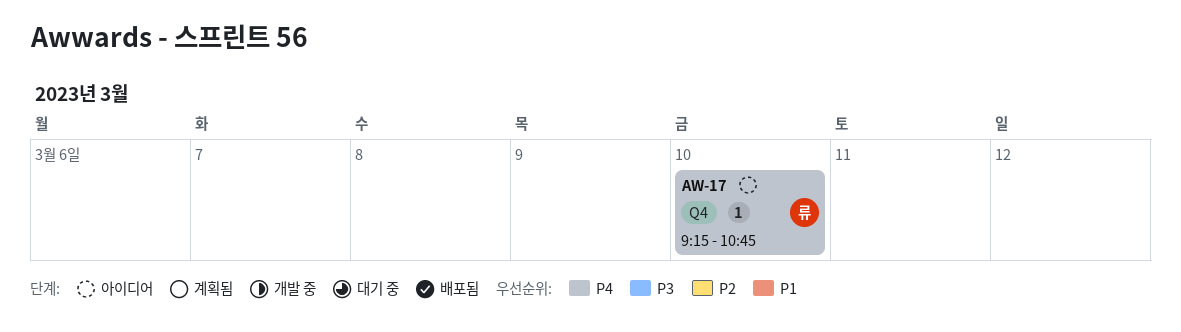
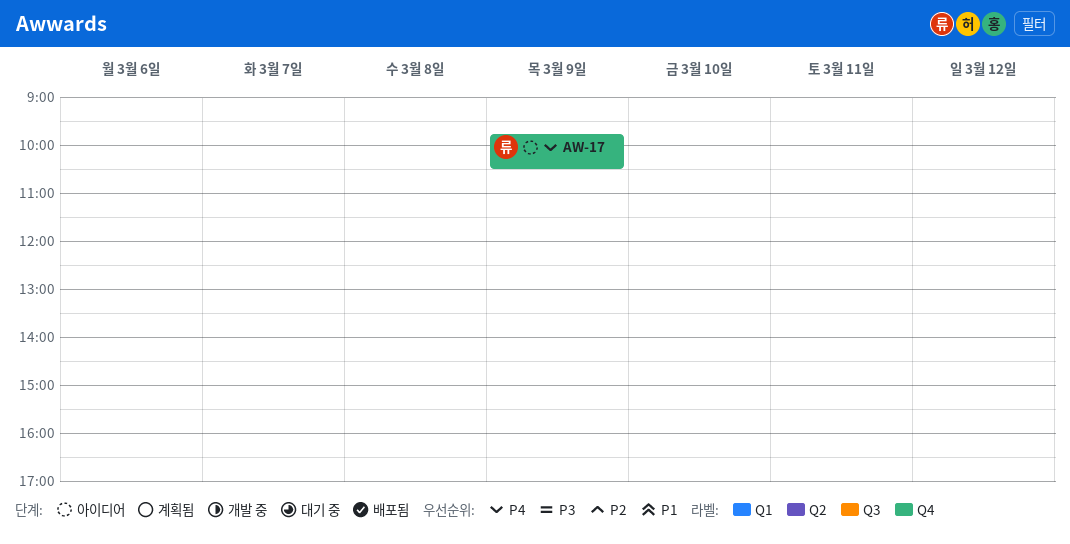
AW-17, day: Mar 10 -> Mar 9
AW-17, begins: 09:15 -> 09:45
AW-17, ends: 10:45 -> 10:30

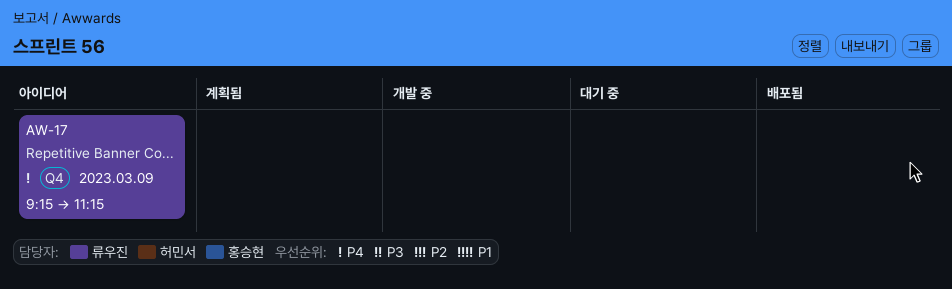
AW-17, begins: 09:45 -> 09:15
AW-17, ends: 10:30 -> 11:15

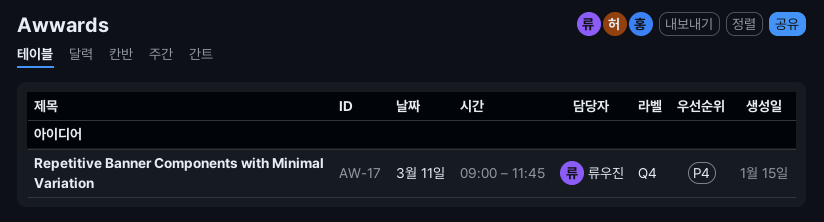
AW-17, day: Mar 9 -> Mar 11
AW-17, begins: 09:15 -> 09:00
AW-17, ends: 11:15 -> 11:45

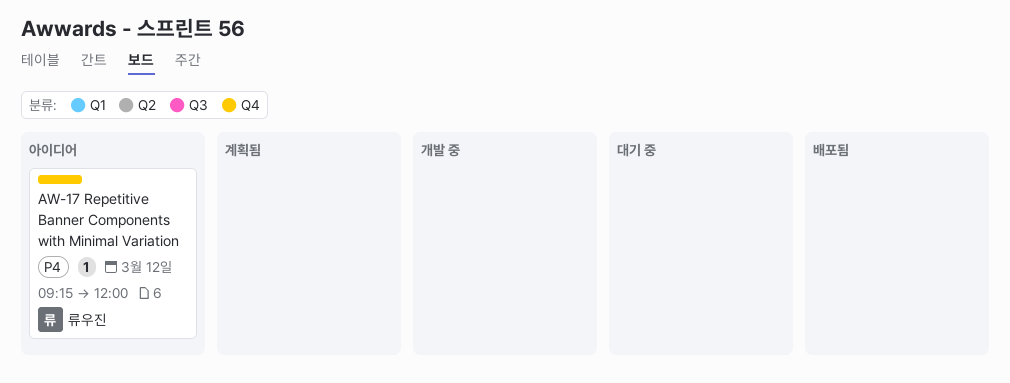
AW-17, day: Mar 11 -> Mar 12
AW-17, begins: 09:00 -> 09:15
AW-17, ends: 11:45 -> 12:00

